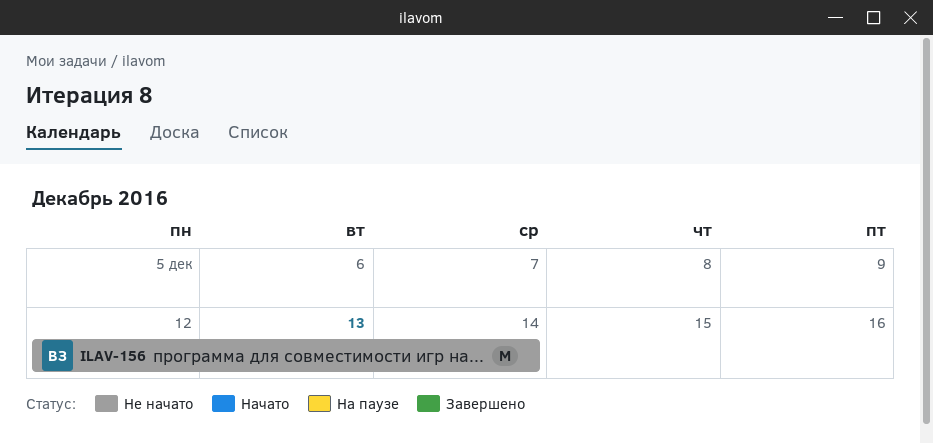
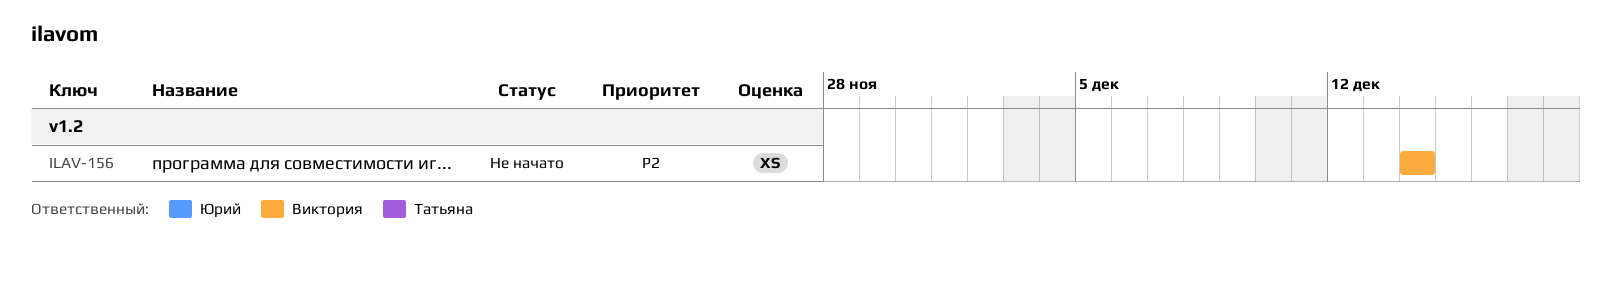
ILAV-156, estimate: M -> XS
ILAV-156, start: Dec 12 -> Dec 14

